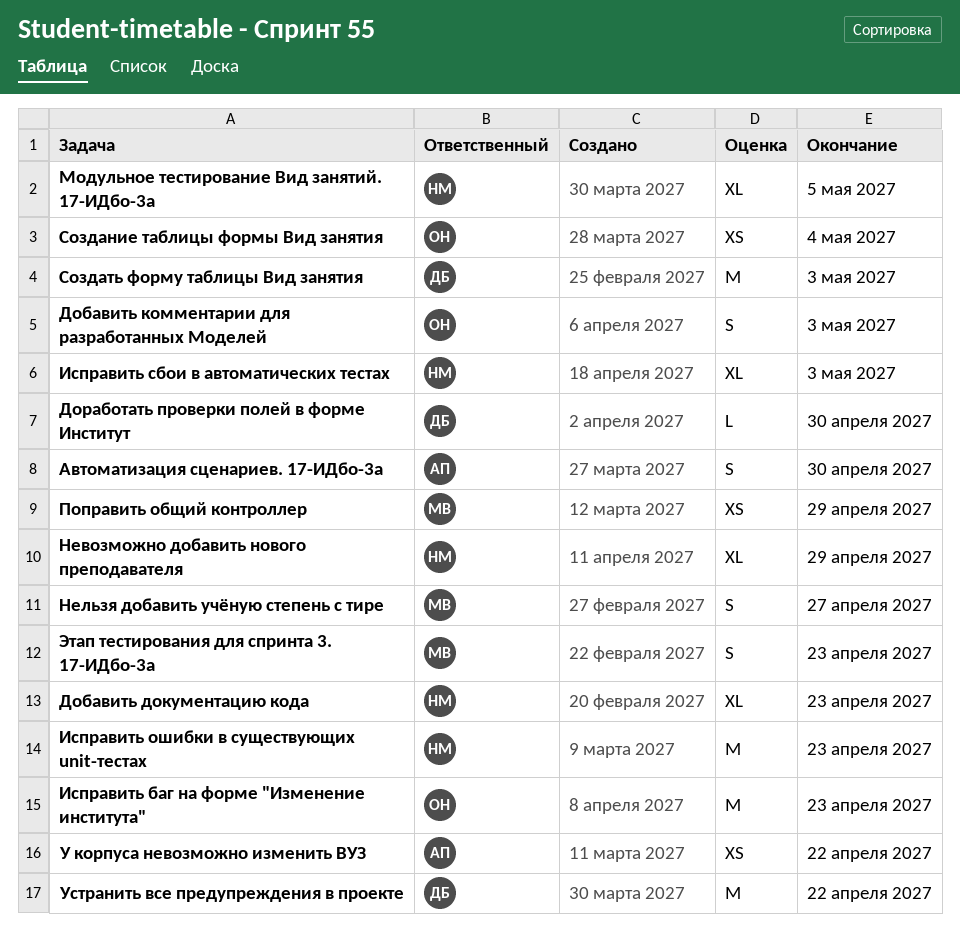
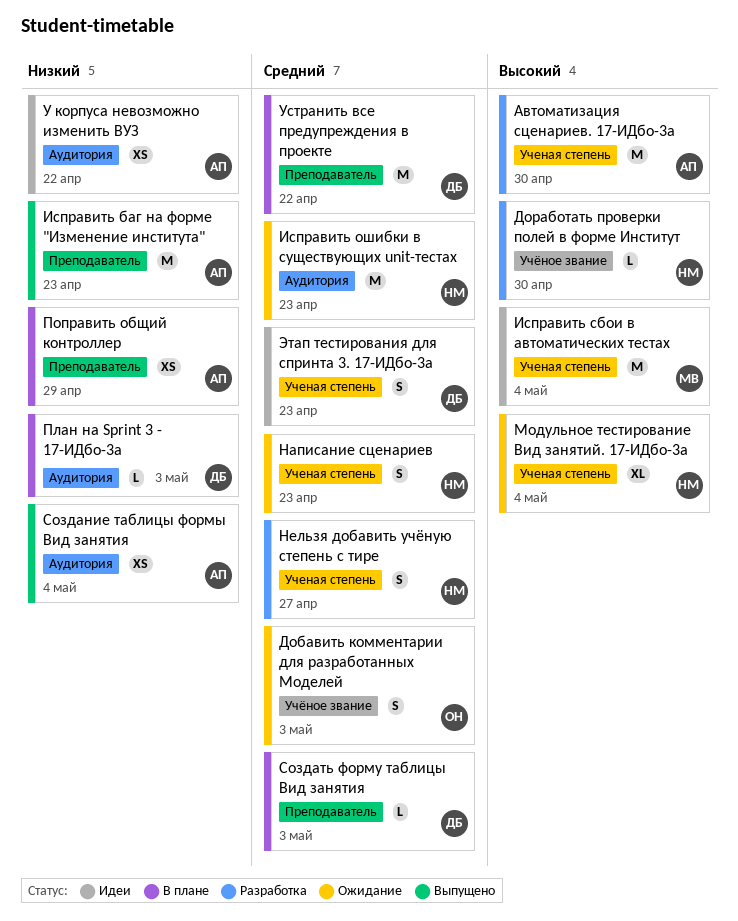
Автоматизация сценариев. 17-ИДбо-3а, estimate: S -> M
Добавить документацию кода: present -> none
Доработать проверки полей в форме Институт, owner: ДБ -> НМ
Исправить баг на форме "Изменение института", owner: ОН -> АП
Исправить сбои в автоматических тестах, owner: НМ -> МВ
Исправить сбои в автоматических тестах, estimate: XL -> M
Исправить сбои в автоматических тестах, due: May 3 -> May 4
Модульное тестирование Вид занятий. 17-ИДбо-3а, due: May 5 -> May 4
Написание сценариев: none -> present
Невозможно добавить нового преподавателя: present -> none
Нельзя добавить учёную степень с тире, owner: МВ -> НМ
План на Sprint 3 - 17-ИДбо-3а: none -> present
Поправить общий контроллер, owner: МВ -> АП
Создание таблицы формы Вид занятия, owner: ОН -> АП
Создать форму таблицы Вид занятия, estimate: M -> L
Этап тестирования для спринта 3. 17-ИДбо-3а, owner: МВ -> ДБ

